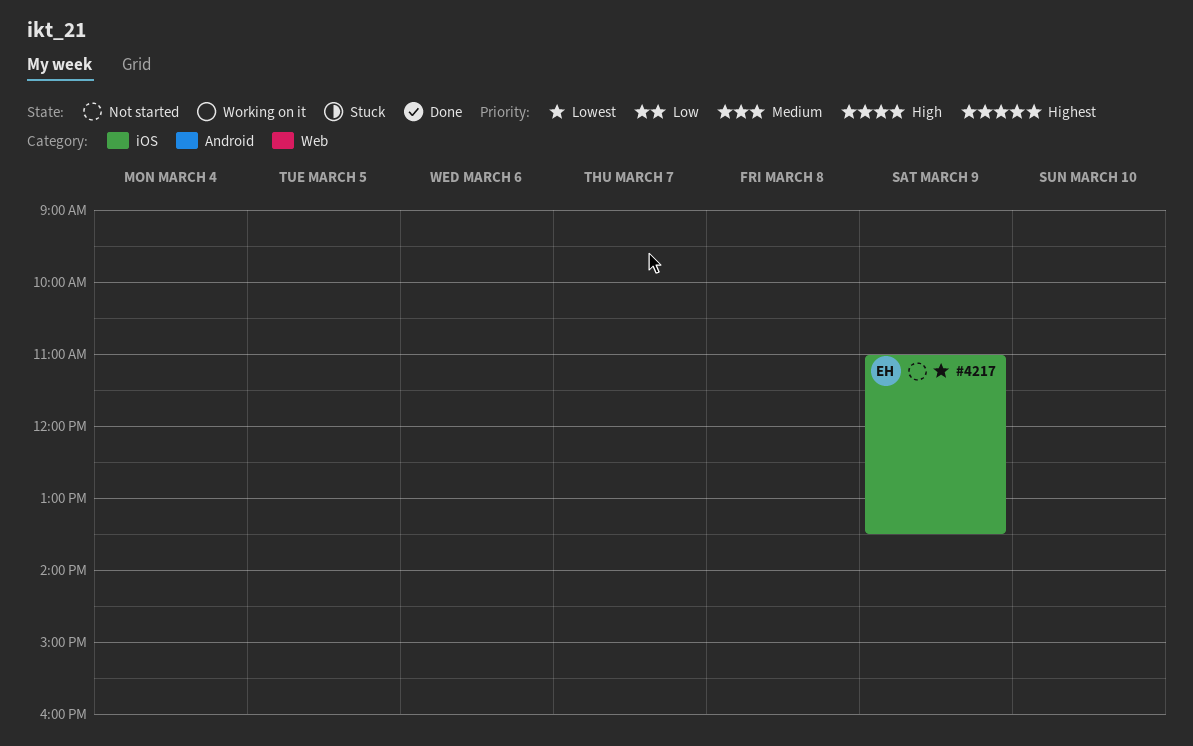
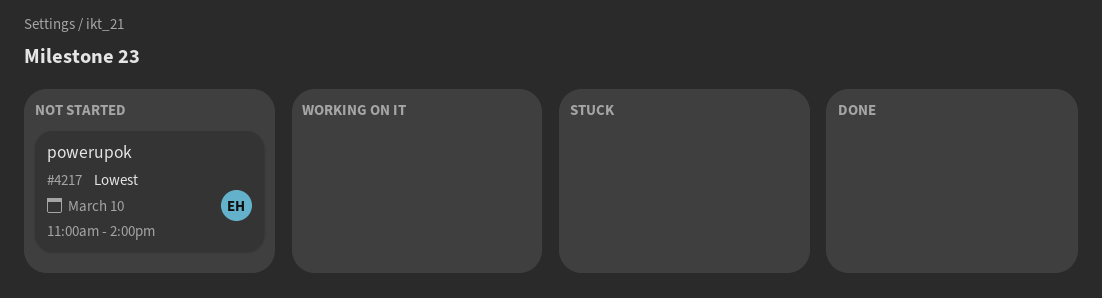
#4217, day: Mar 9 -> Mar 10
#4217, ends: 13:30 -> 14:00

